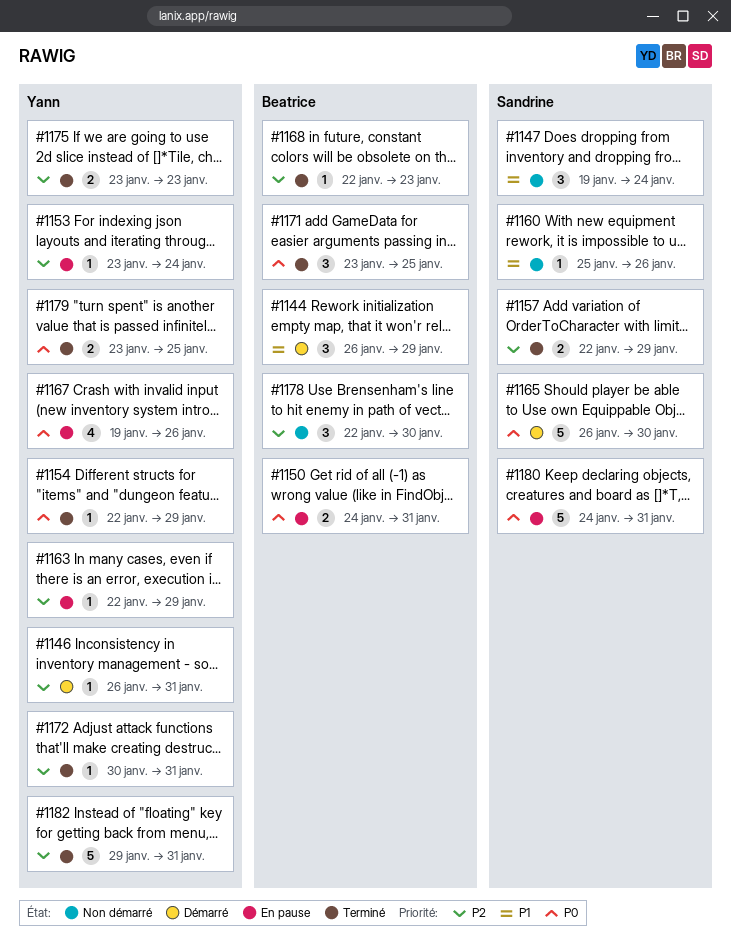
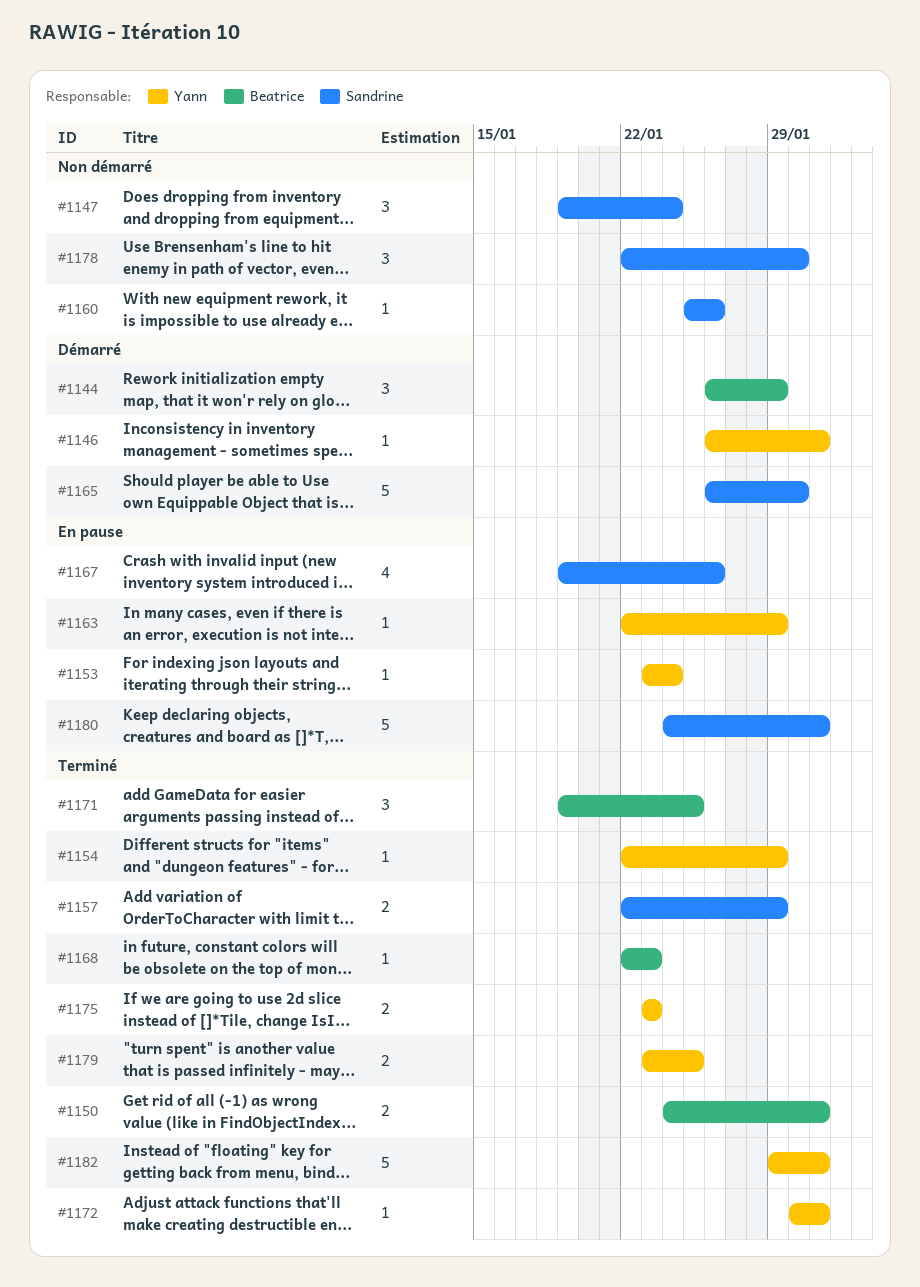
#1150, status: En pause -> Terminé
#1167, owner: Yann -> Sandrine
#1171, start: Jan 23 -> Jan 19
#1178, owner: Beatrice -> Sandrine

